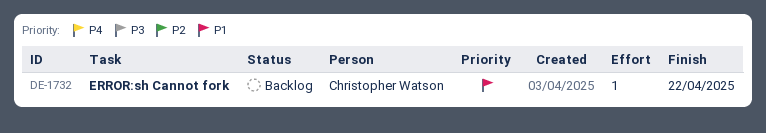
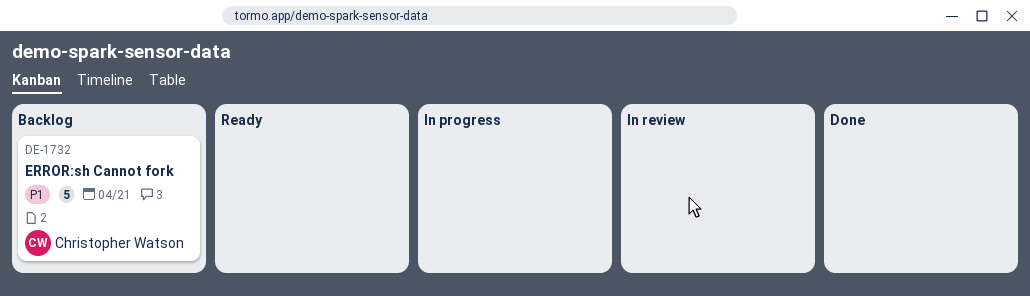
DE-1732, estimate: 1 -> 5
DE-1732, due: Apr 22 -> Apr 21

